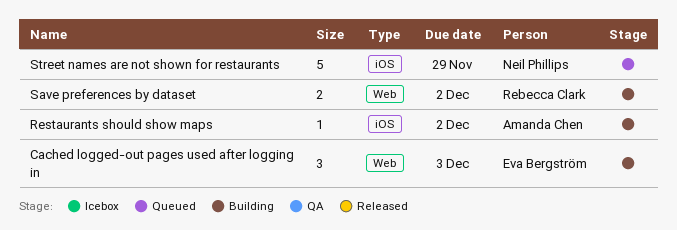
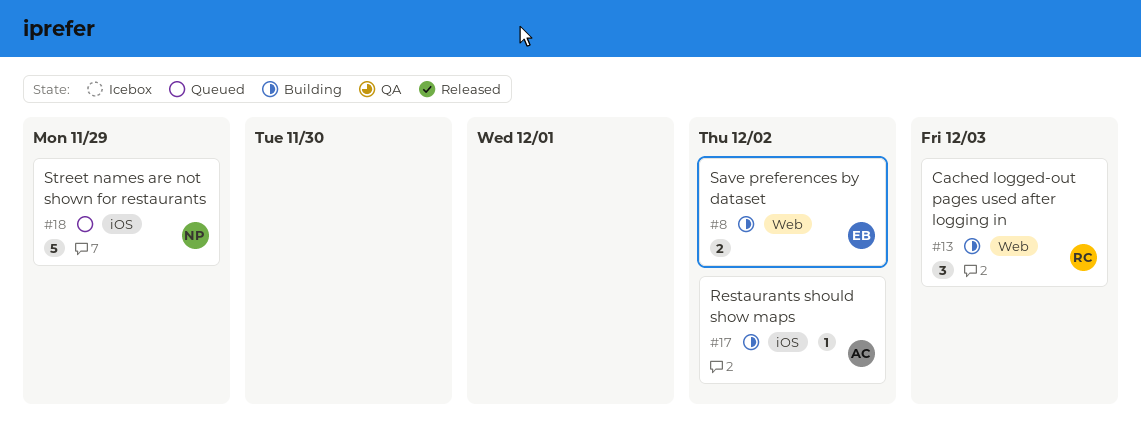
Cached logged-out pages used after logging in, owner: Eva Bergström -> Rebecca Clark
Save preferences by dataset, owner: Rebecca Clark -> Eva Bergström

